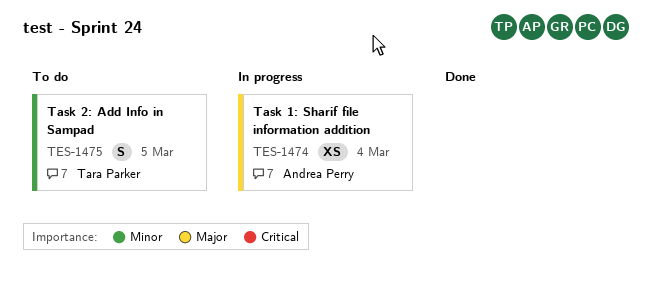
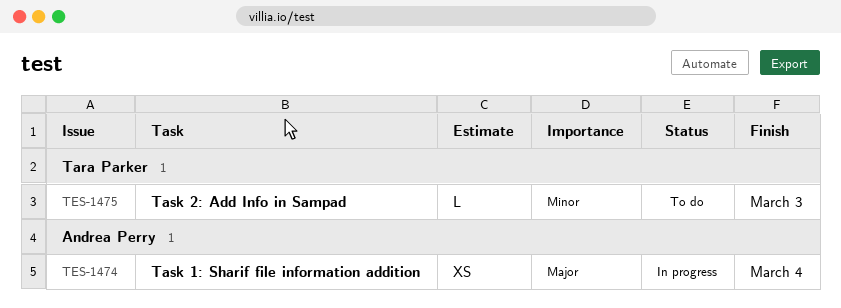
TES-1475, estimate: S -> L
TES-1475, due: Mar 5 -> Mar 3

